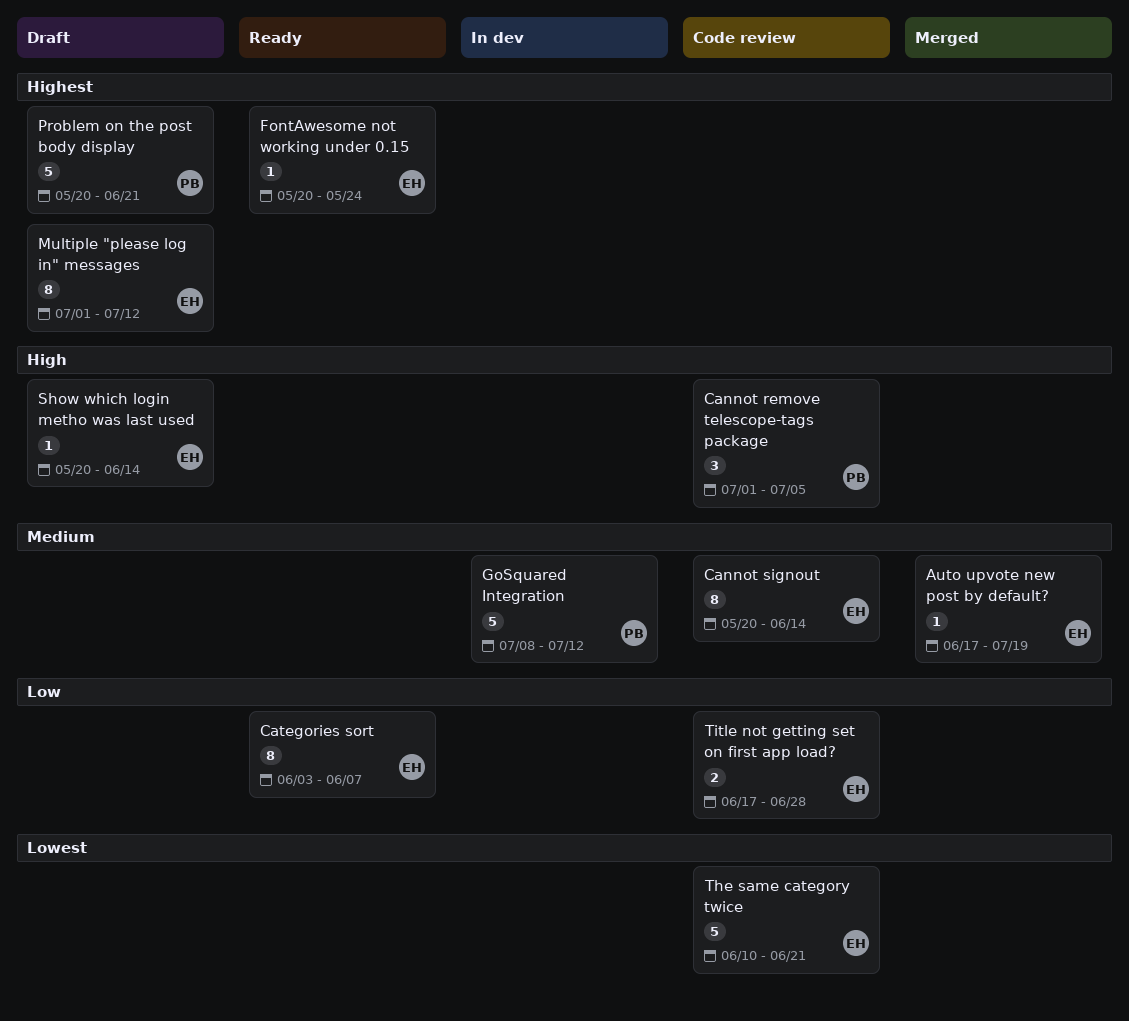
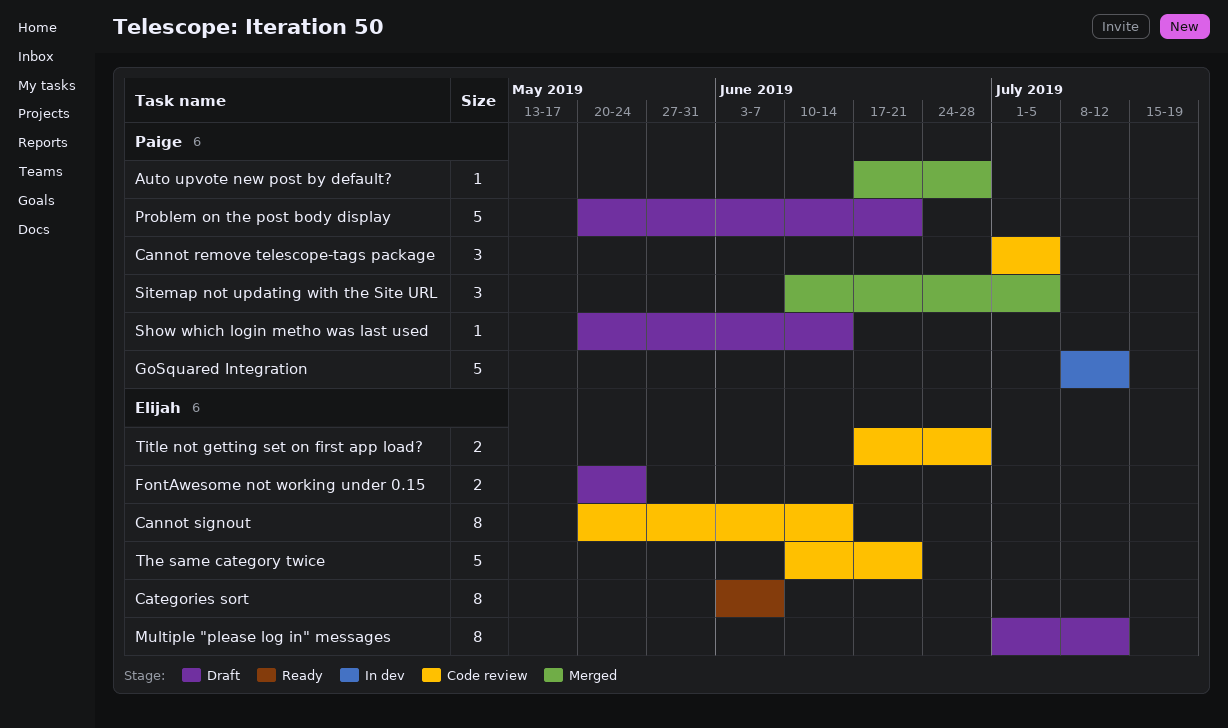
Auto upvote new post by default?, owner: Elijah -> Paige
Auto upvote new post by default?, due: Jul 19 -> Jun 28
FontAwesome not working under 0.15, status: Ready -> Draft
FontAwesome not working under 0.15, estimate: 1 -> 2
Show which login metho was last used, owner: Elijah -> Paige
Sitemap not updating with the Site URL: none -> present

